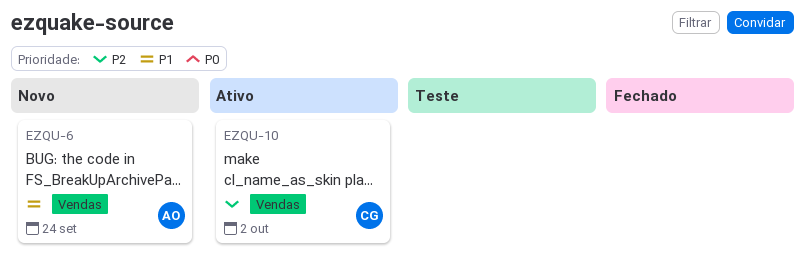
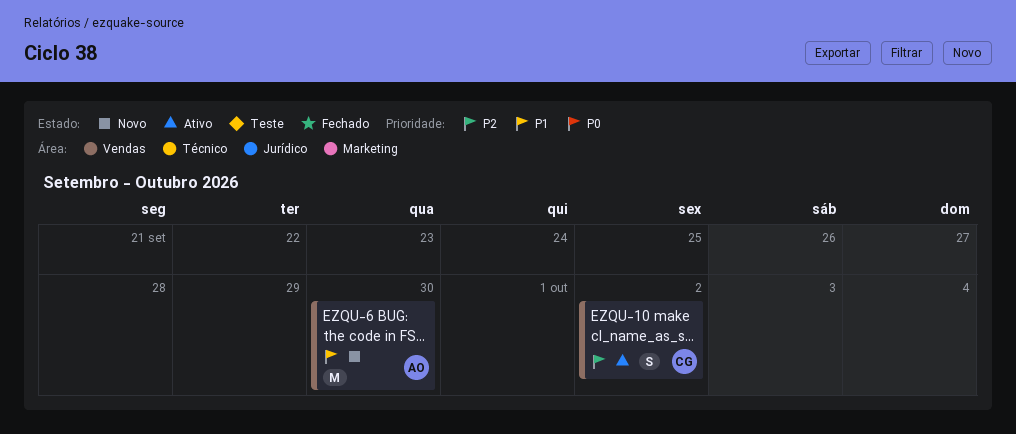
EZQU-6, due: Sep 24 -> Sep 30

